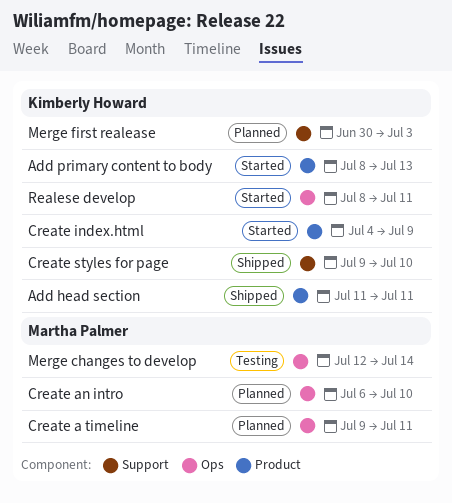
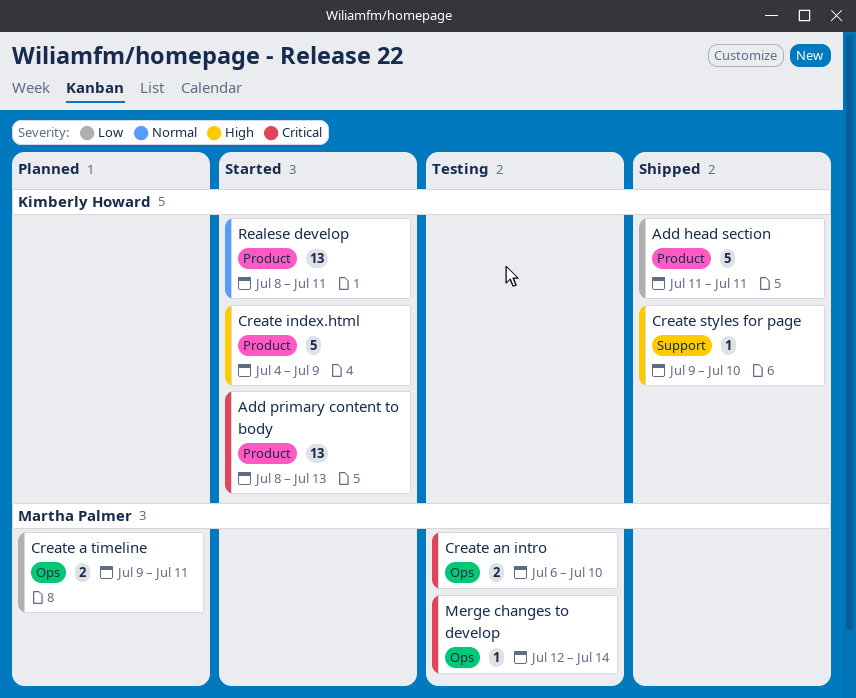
Create an intro, status: Planned -> Testing
Merge first realease: present -> none
Realese develop, label: Ops -> Product

